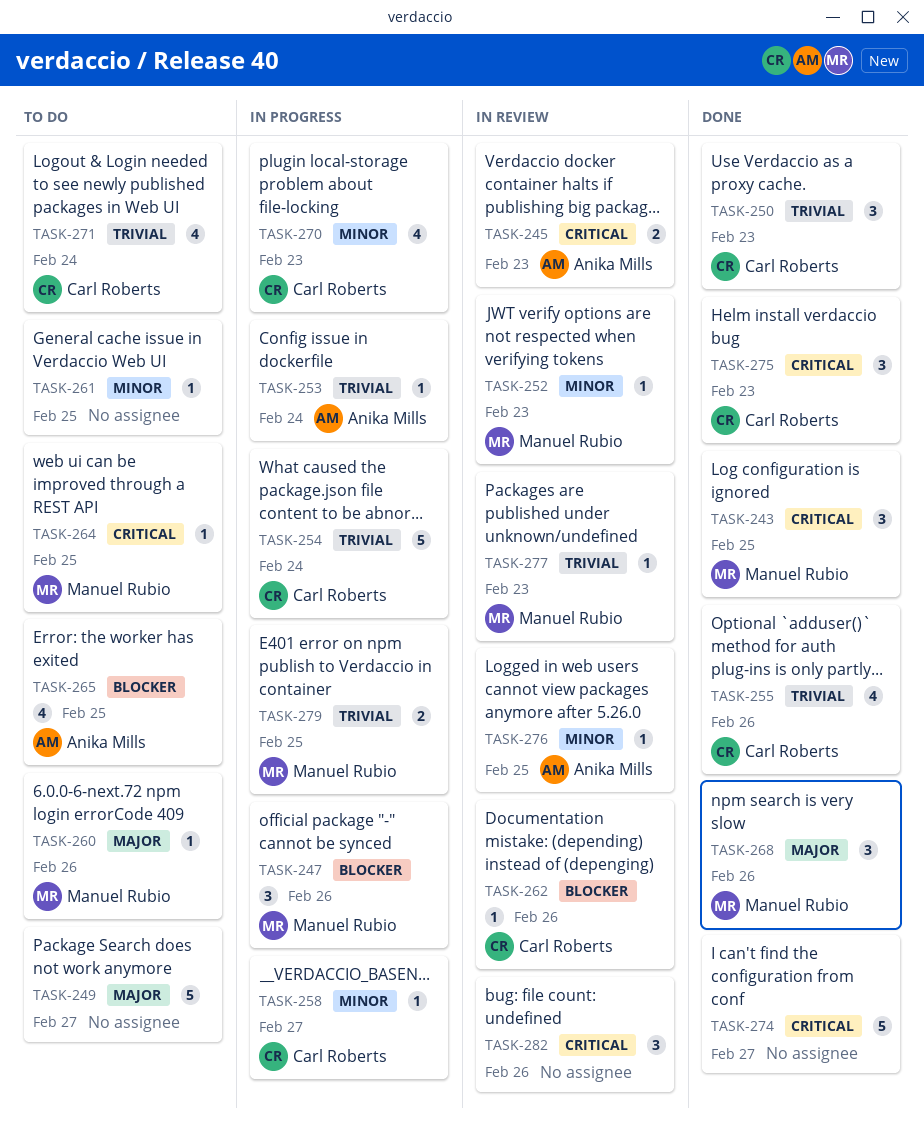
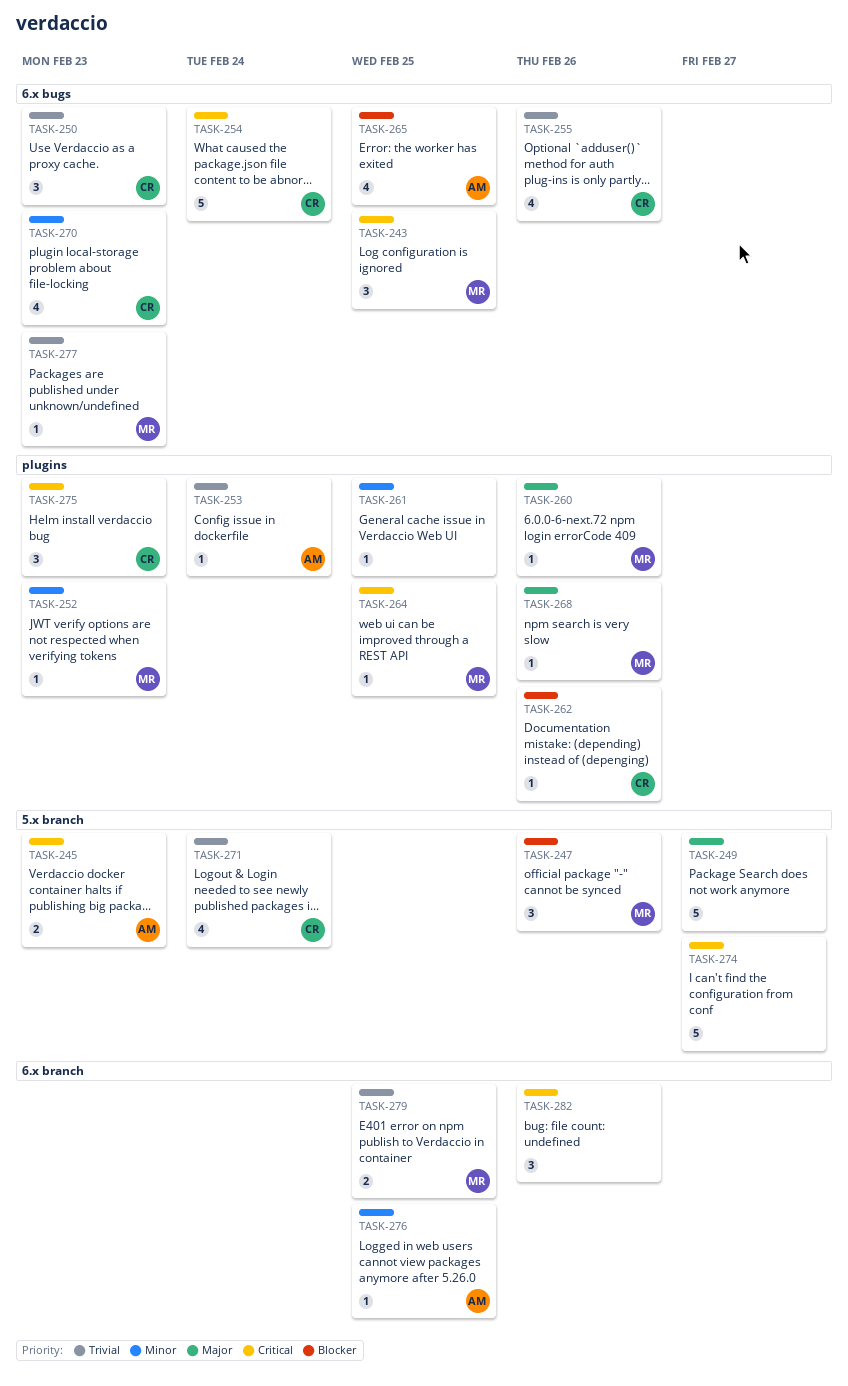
TASK-254, priority: Trivial -> Critical
TASK-258: present -> none
TASK-268, estimate: 3 -> 1

